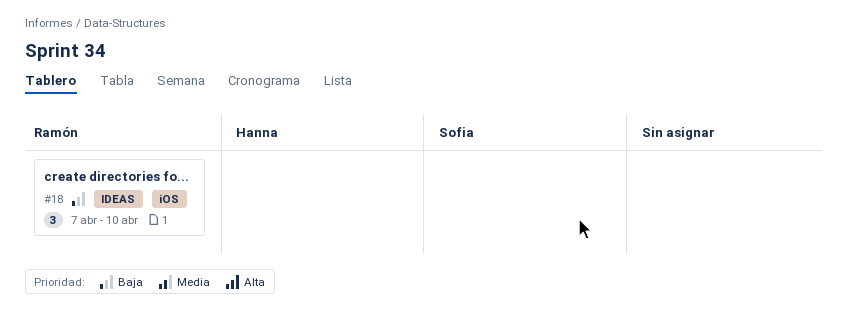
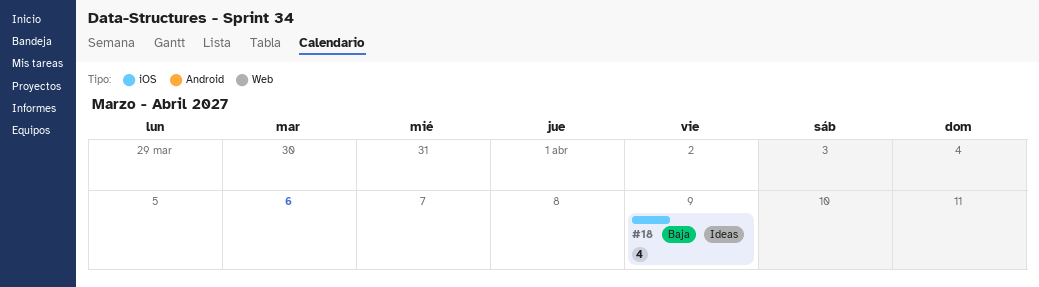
#18, estimate: 3 -> 4
#18, due: Apr 10 -> Apr 9

